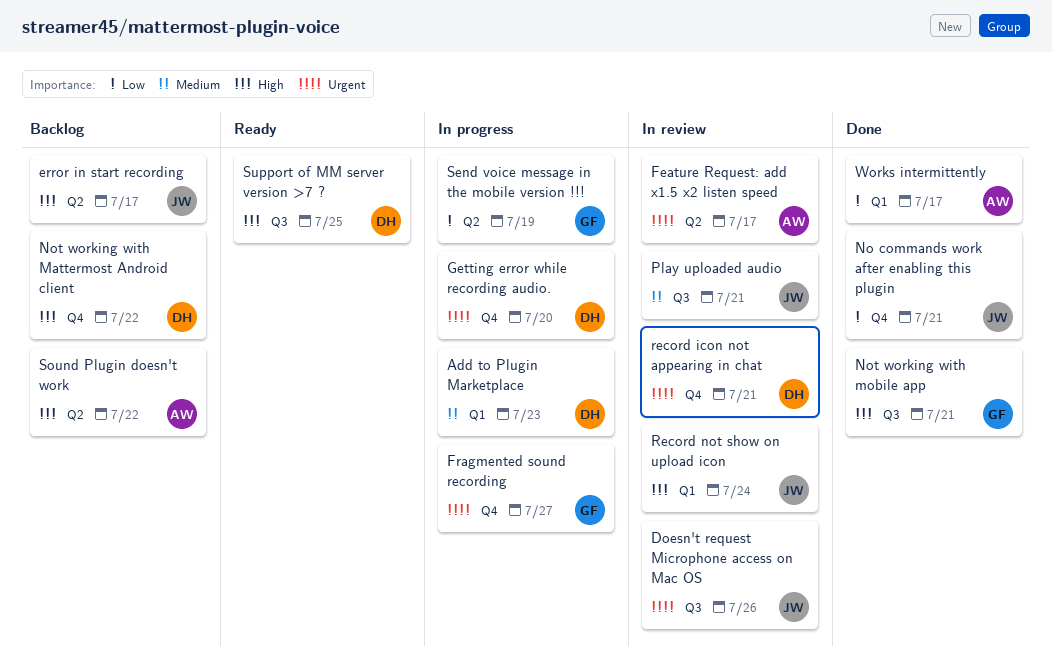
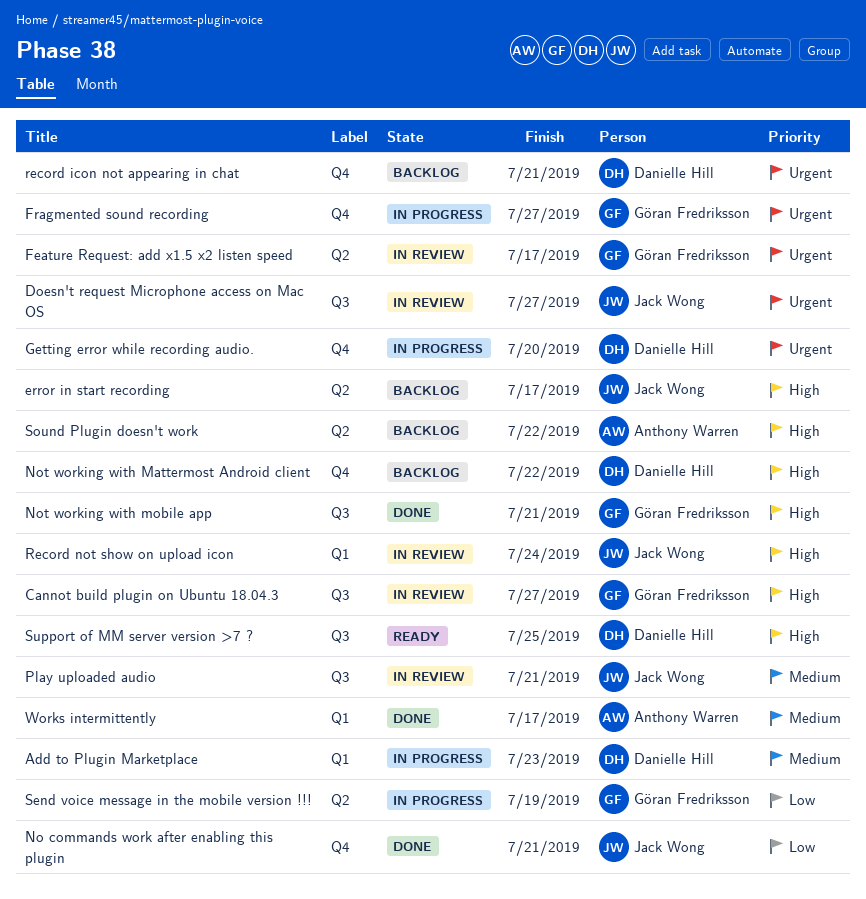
Cannot build plugin on Ubuntu 18.04.3: none -> present
Doesn't request Microphone access on Mac OS, due: Jul 26 -> Jul 27
Feature Request: add x1.5 x2 listen speed, owner: Anthony Warren -> Göran Fredriksson
record icon not appearing in chat, status: In review -> Backlog
Works intermittently, priority: Low -> Medium

